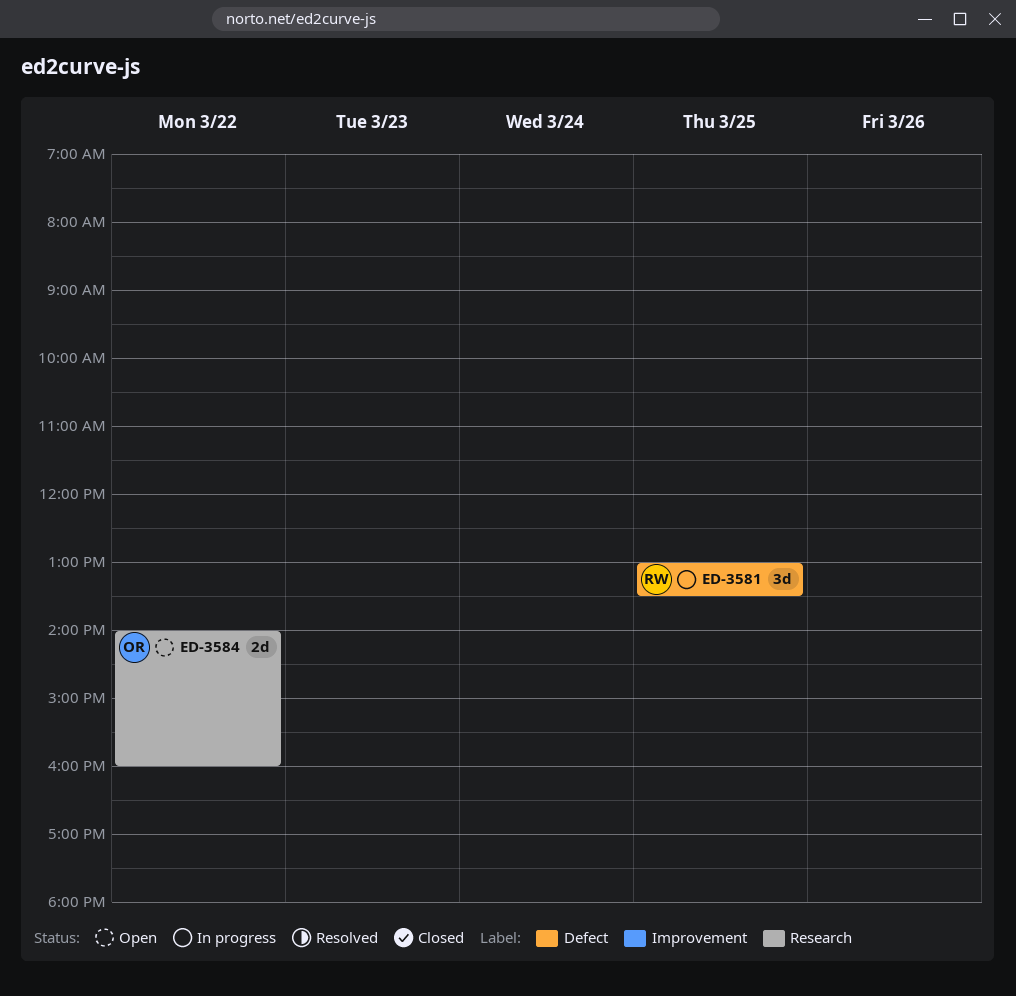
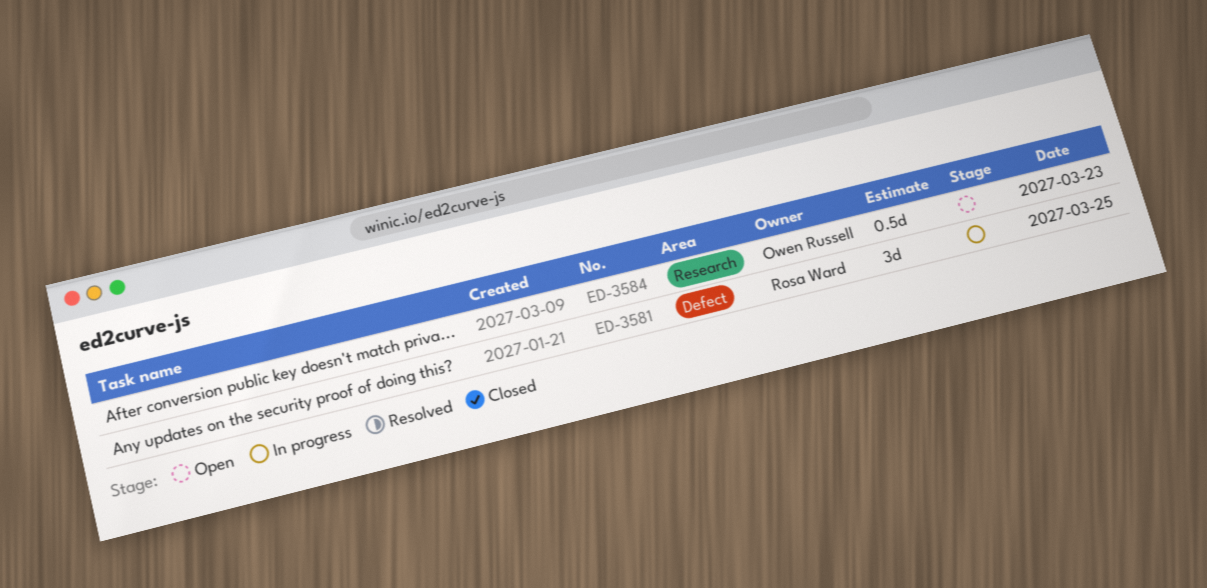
ED-3584, estimate: 2d -> 0.5d
ED-3584, day: Mar 22 -> Mar 23

